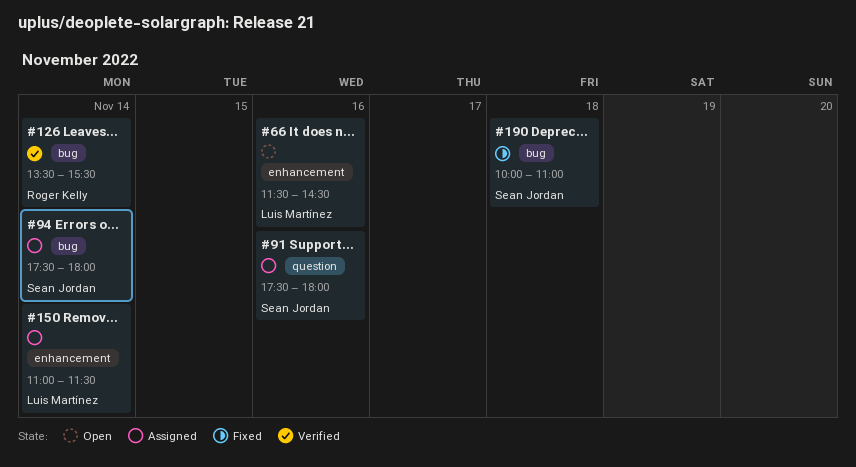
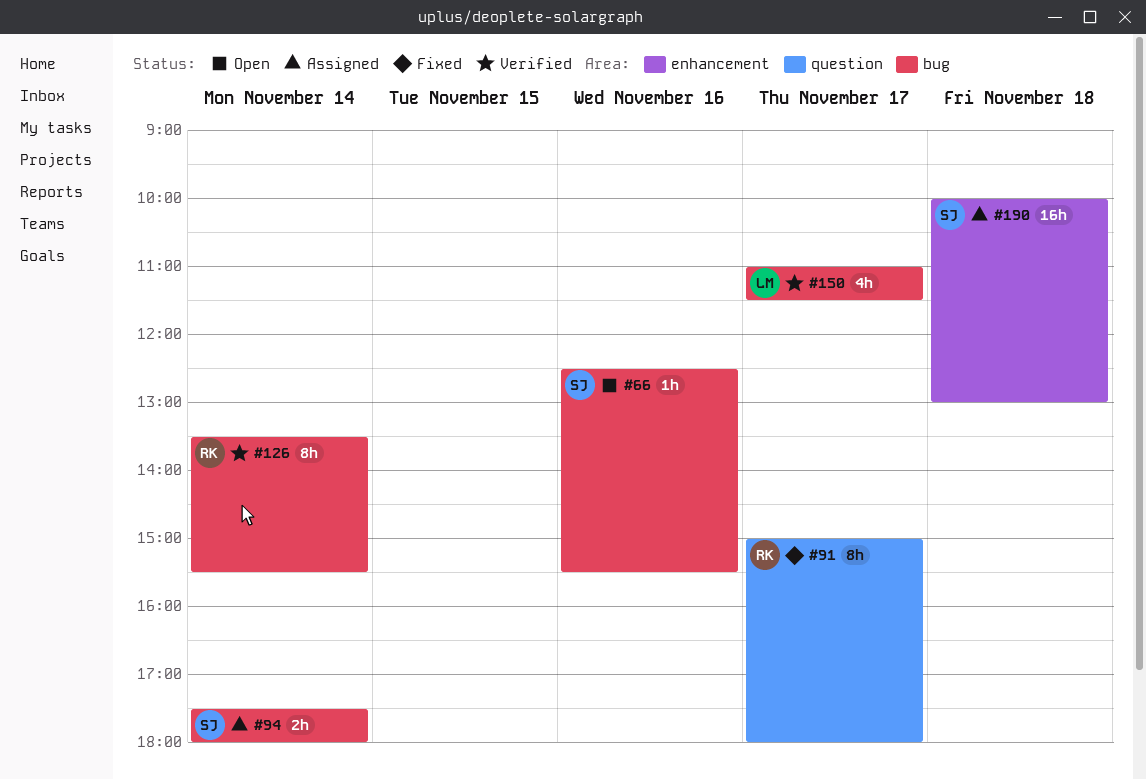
#66, owner: Luis Martínez -> Sean Jordan
#66, label: enhancement -> bug
#66, begins: 11:30 -> 12:30
#66, ends: 14:30 -> 15:30
#91, status: Assigned -> Fixed
#91, owner: Sean Jordan -> Roger Kelly
#91, day: Nov 16 -> Nov 17
#91, begins: 17:30 -> 15:00
#150, status: Assigned -> Verified
#150, label: enhancement -> bug
#150, day: Nov 14 -> Nov 17
#190, status: Fixed -> Assigned
#190, label: bug -> enhancement
#190, ends: 11:00 -> 13:00

